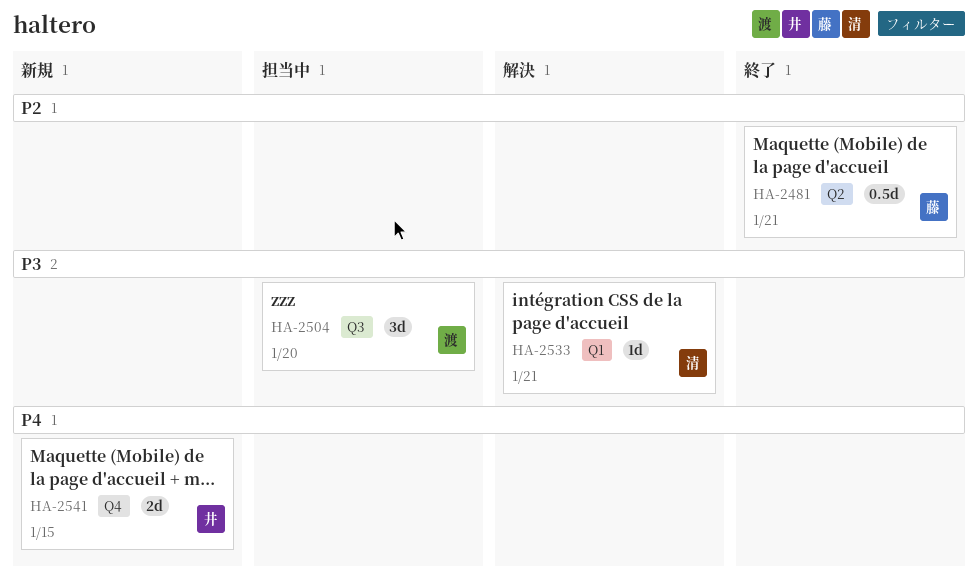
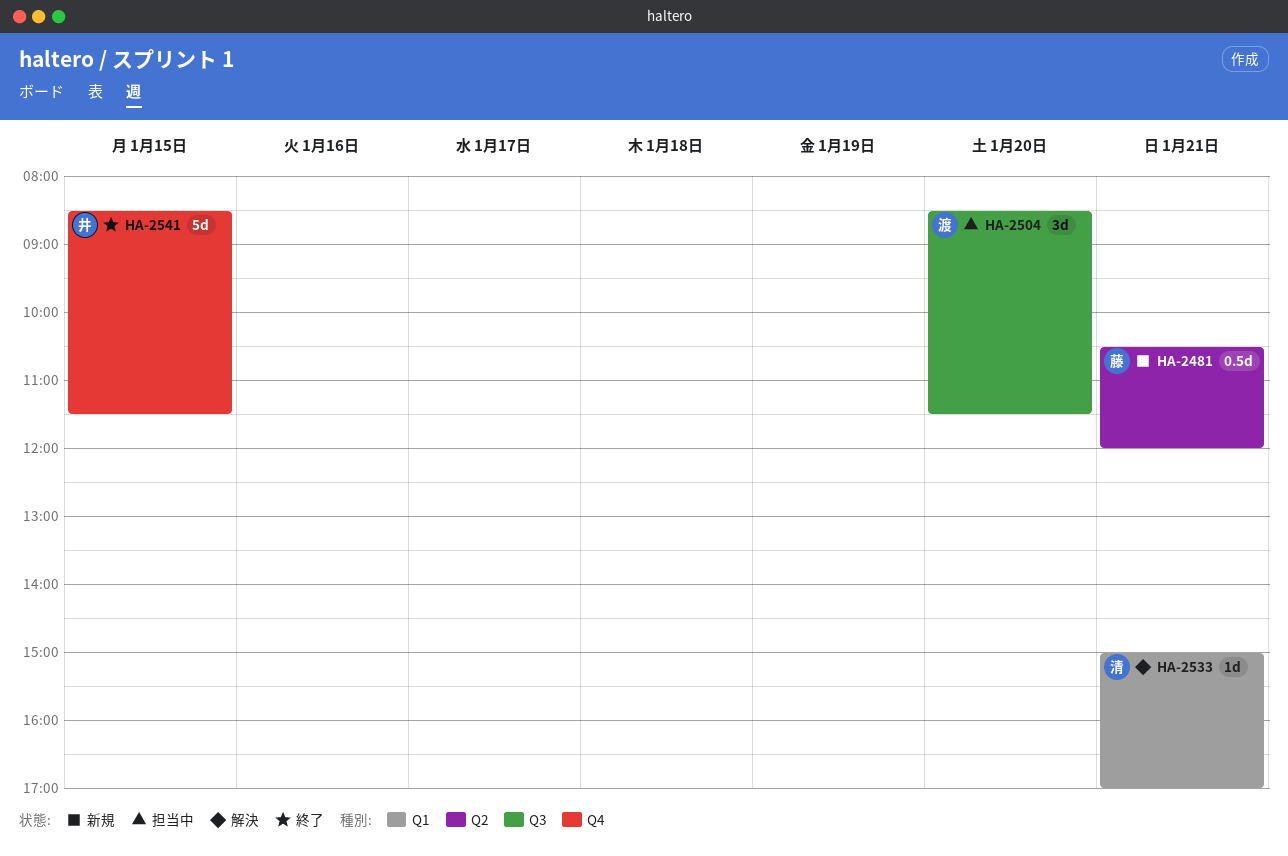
HA-2481, status: 終了 -> 新規
HA-2541, status: 新規 -> 終了
HA-2541, estimate: 2d -> 5d

